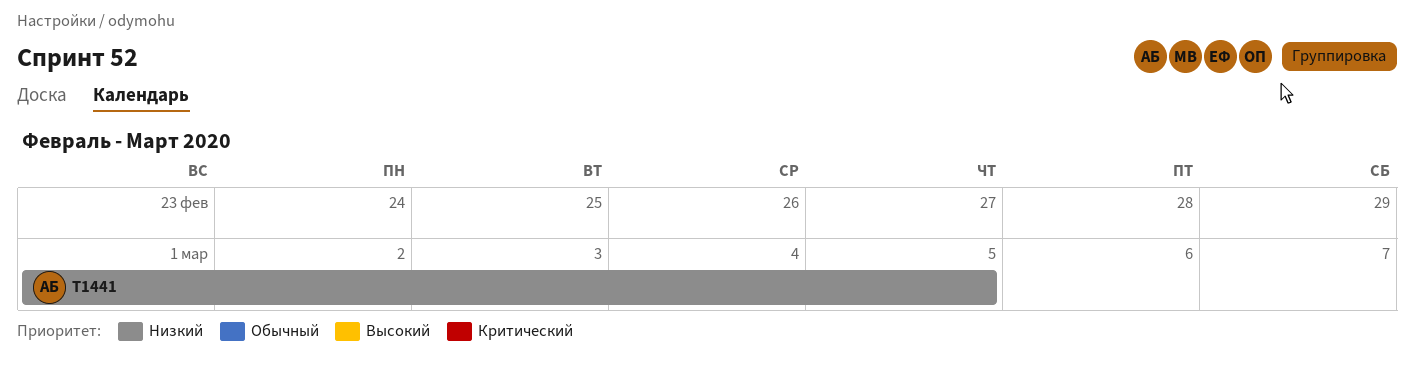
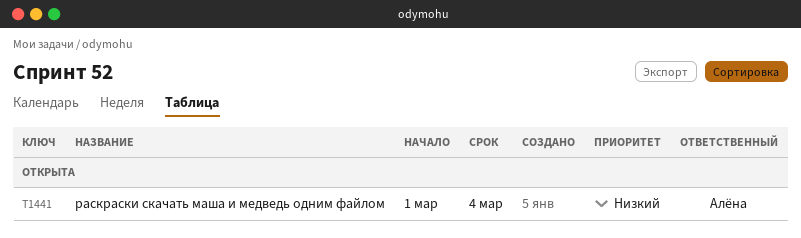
T1441, due: Mar 5 -> Mar 4

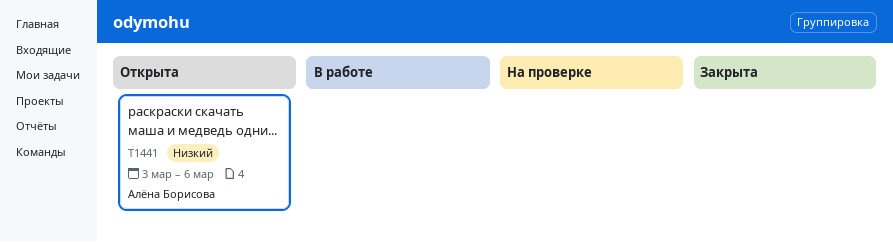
T1441, start: Mar 1 -> Mar 3
T1441, due: Mar 4 -> Mar 6

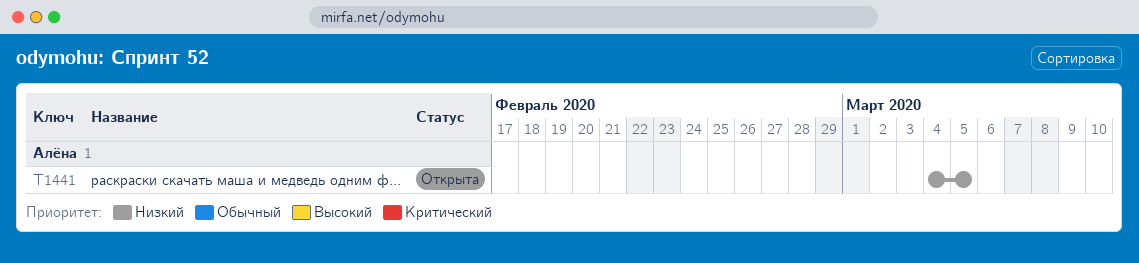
T1441, start: Mar 3 -> Mar 4
T1441, due: Mar 6 -> Mar 5

